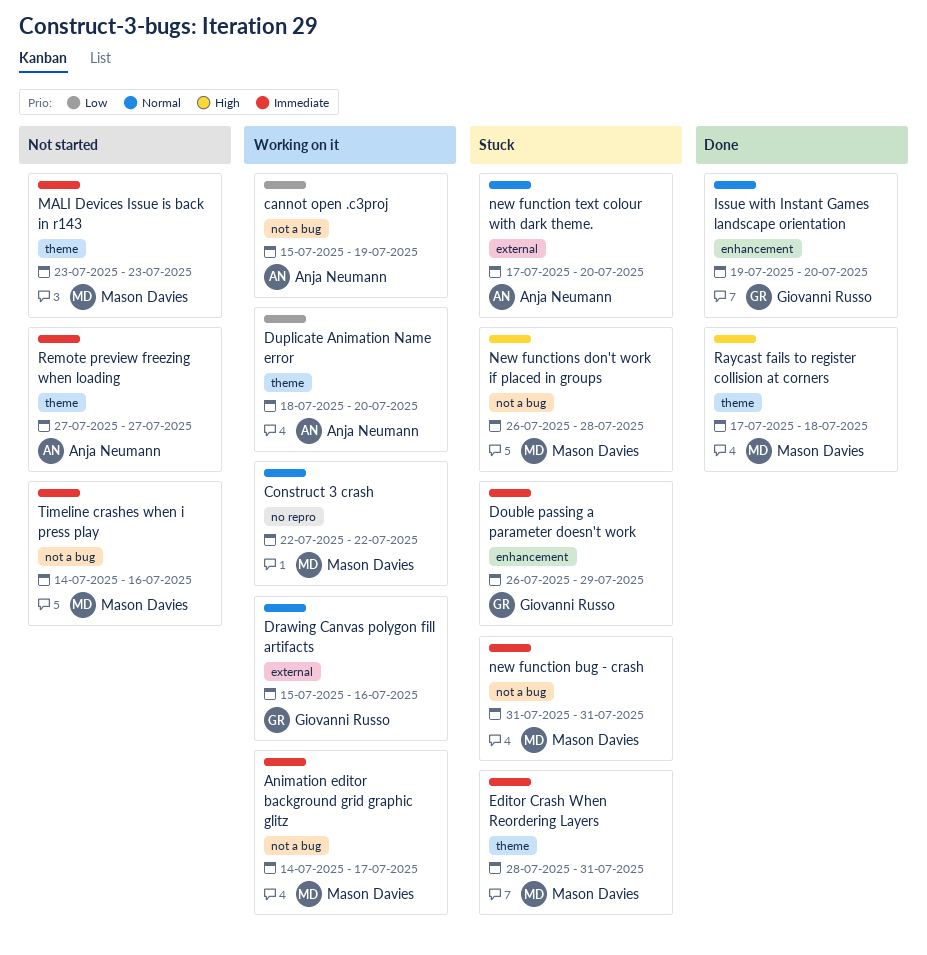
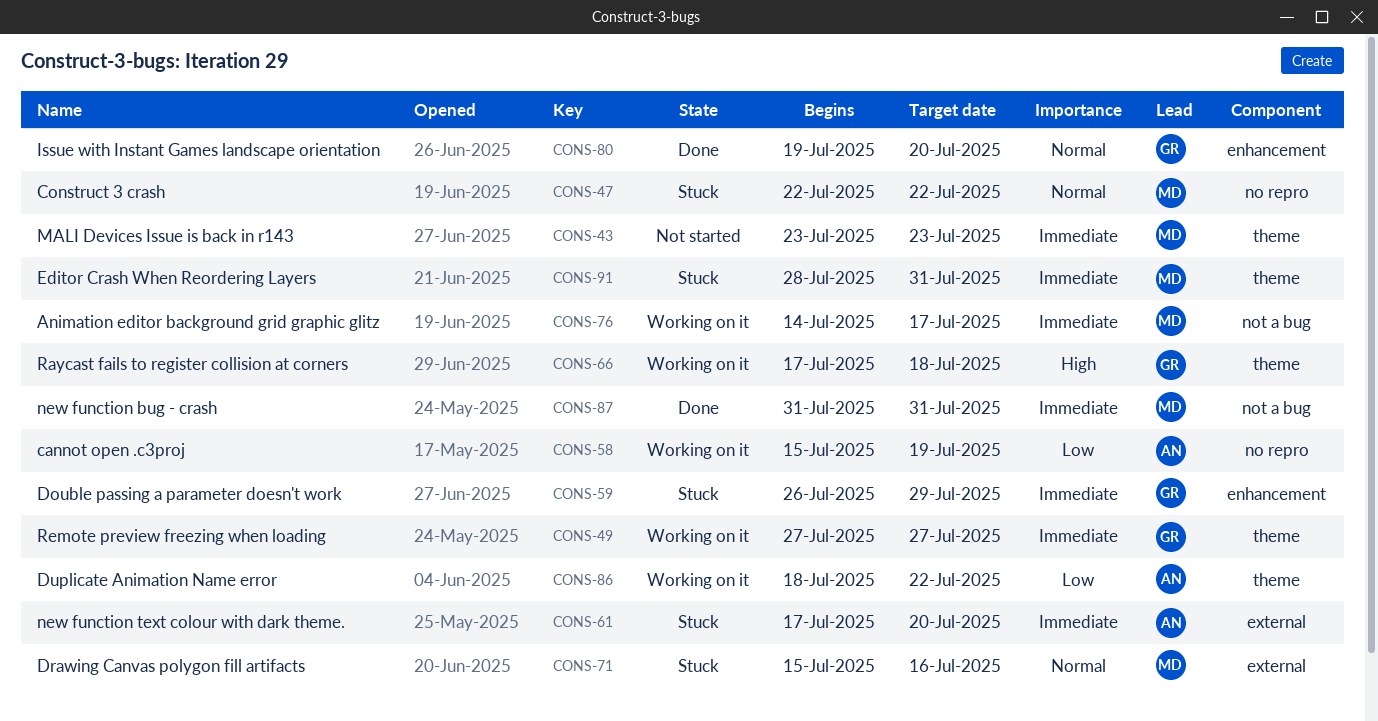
cannot open .c3proj, label: not a bug -> no repro
Construct 3 crash, status: Working on it -> Stuck
Drawing Canvas polygon fill artifacts, status: Working on it -> Stuck
Drawing Canvas polygon fill artifacts, owner: Giovanni Russo -> Mason Davies
Duplicate Animation Name error, due: Jul 20 -> Jul 22
new function bug - crash, status: Stuck -> Done
new function text colour with dark theme., priority: Normal -> Immediate
New functions don't work if placed in groups: present -> none
Raycast fails to register collision at corners, status: Done -> Working on it
Raycast fails to register collision at corners, owner: Mason Davies -> Giovanni Russo
Remote preview freezing when loading, status: Not started -> Working on it
Remote preview freezing when loading, owner: Anja Neumann -> Giovanni Russo
Timeline crashes when i press play: present -> none

